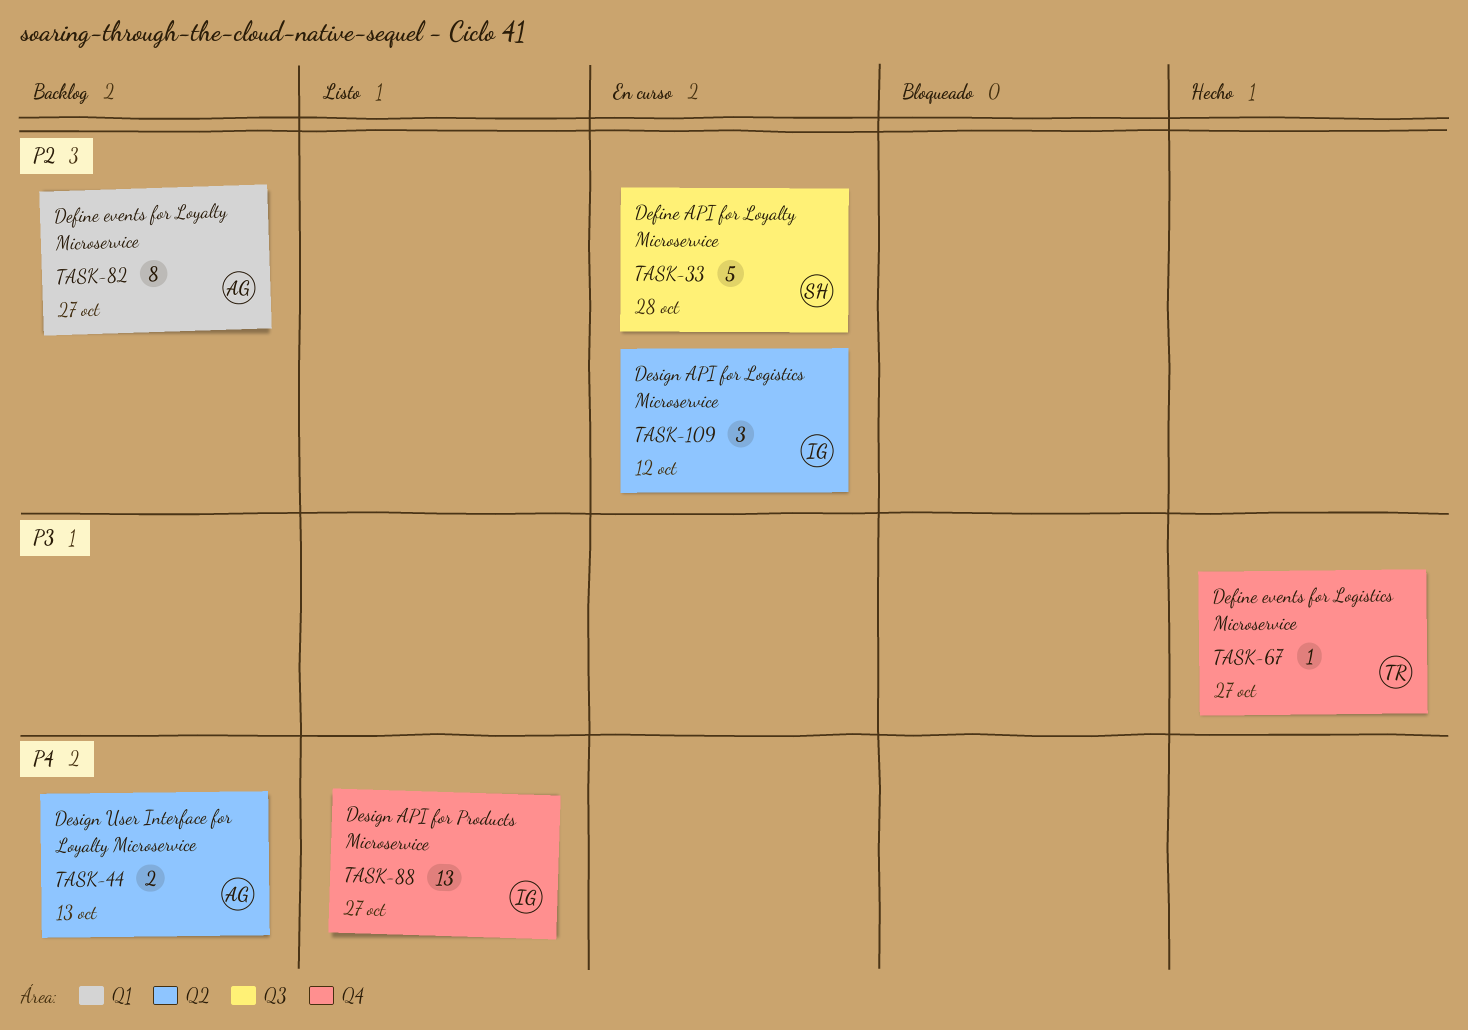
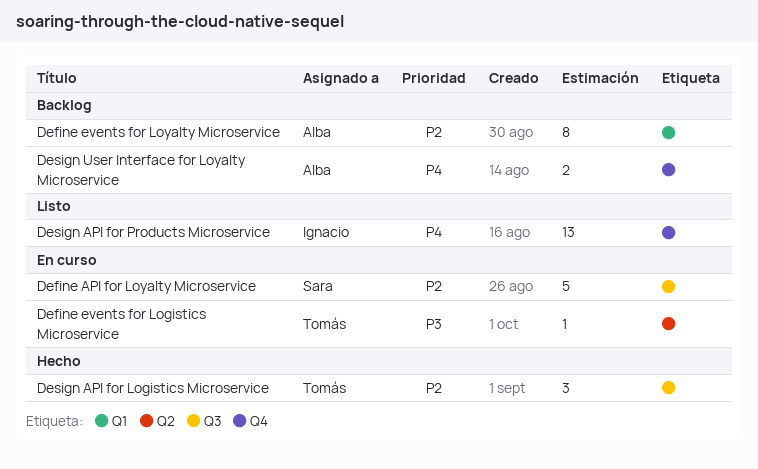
Define events for Logistics Microservice, status: Hecho -> En curso
Define events for Logistics Microservice, label: Q4 -> Q2
Design API for Logistics Microservice, status: En curso -> Hecho
Design API for Logistics Microservice, owner: Ignacio -> Tomás
Design API for Logistics Microservice, label: Q2 -> Q3
Design User Interface for Loyalty Microservice, label: Q2 -> Q4

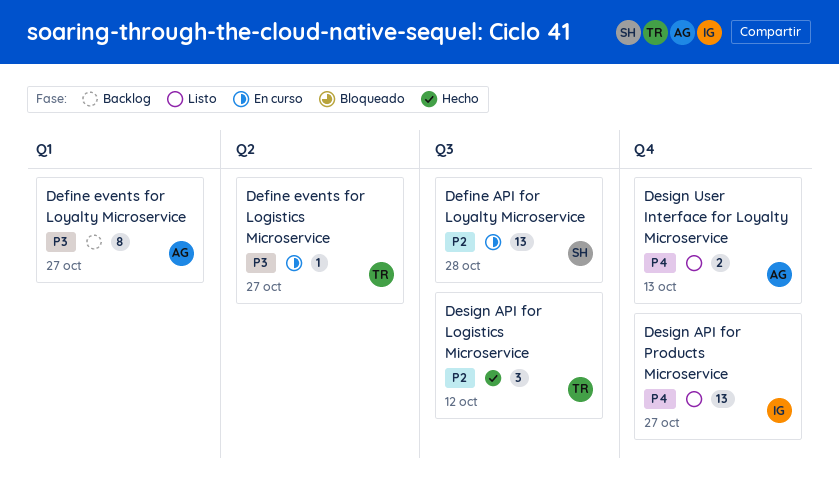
Define API for Loyalty Microservice, estimate: 5 -> 13
Define events for Loyalty Microservice, priority: P2 -> P3
Design User Interface for Loyalty Microservice, status: Backlog -> Listo

